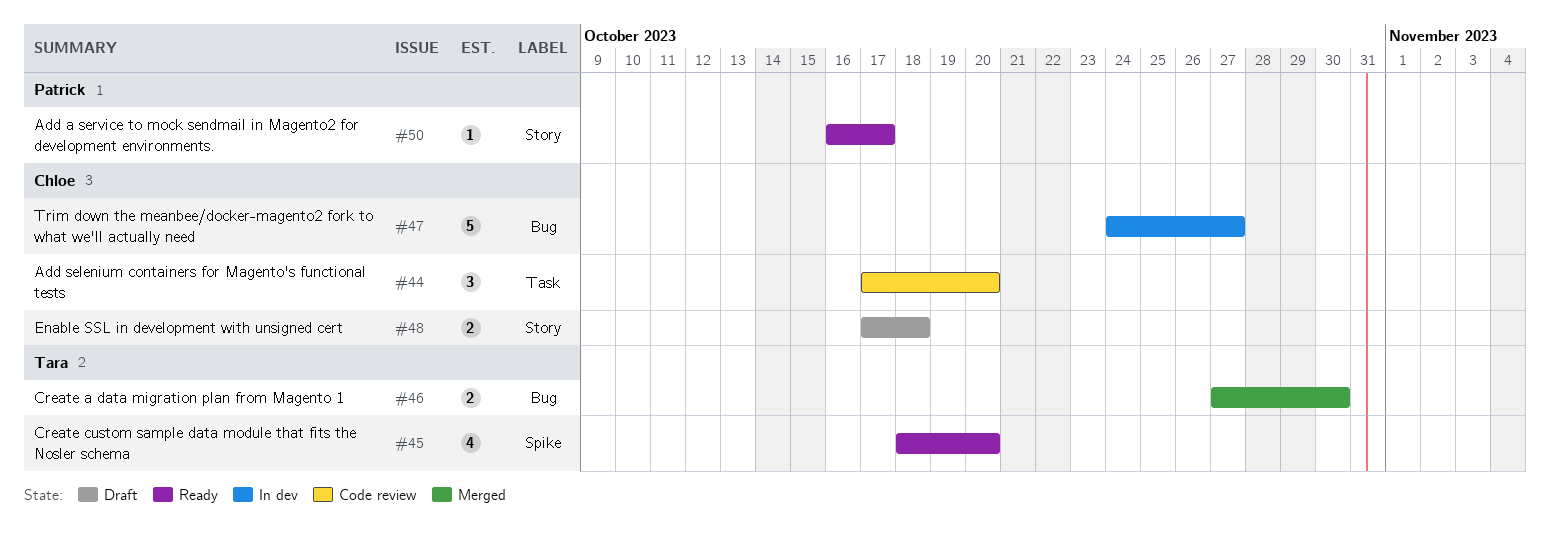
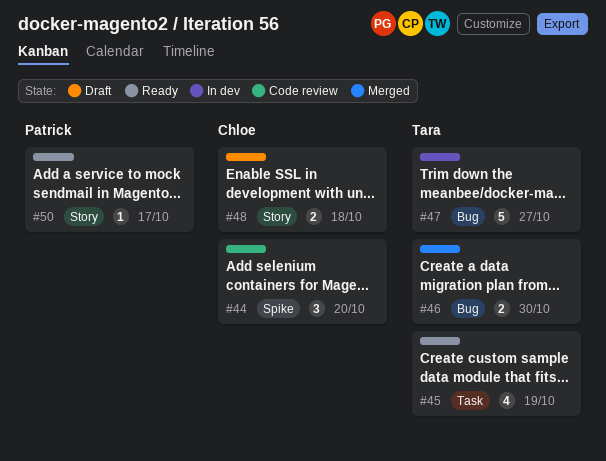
#44, label: Task -> Spike
#45, label: Spike -> Task
#45, due: Oct 20 -> Oct 19
#47, owner: Chloe -> Tara

